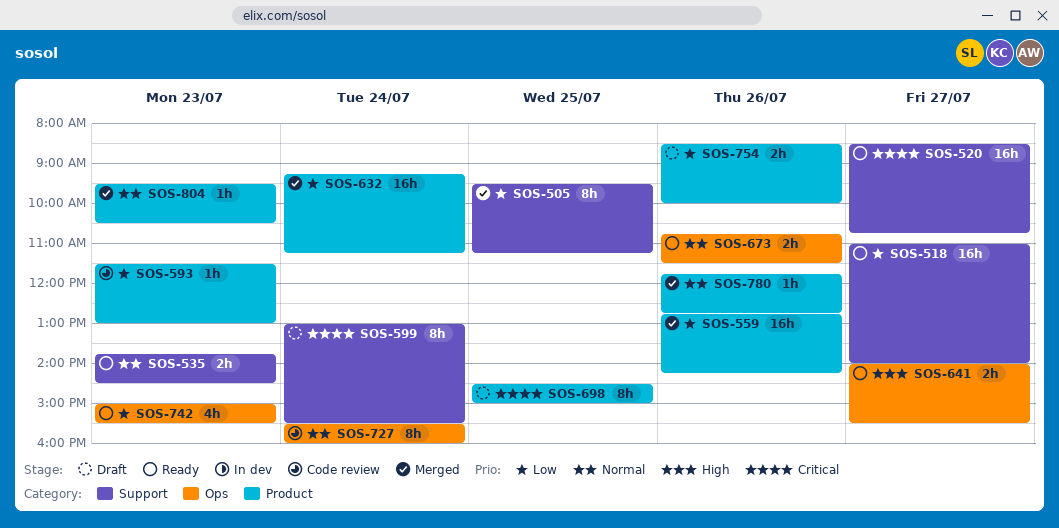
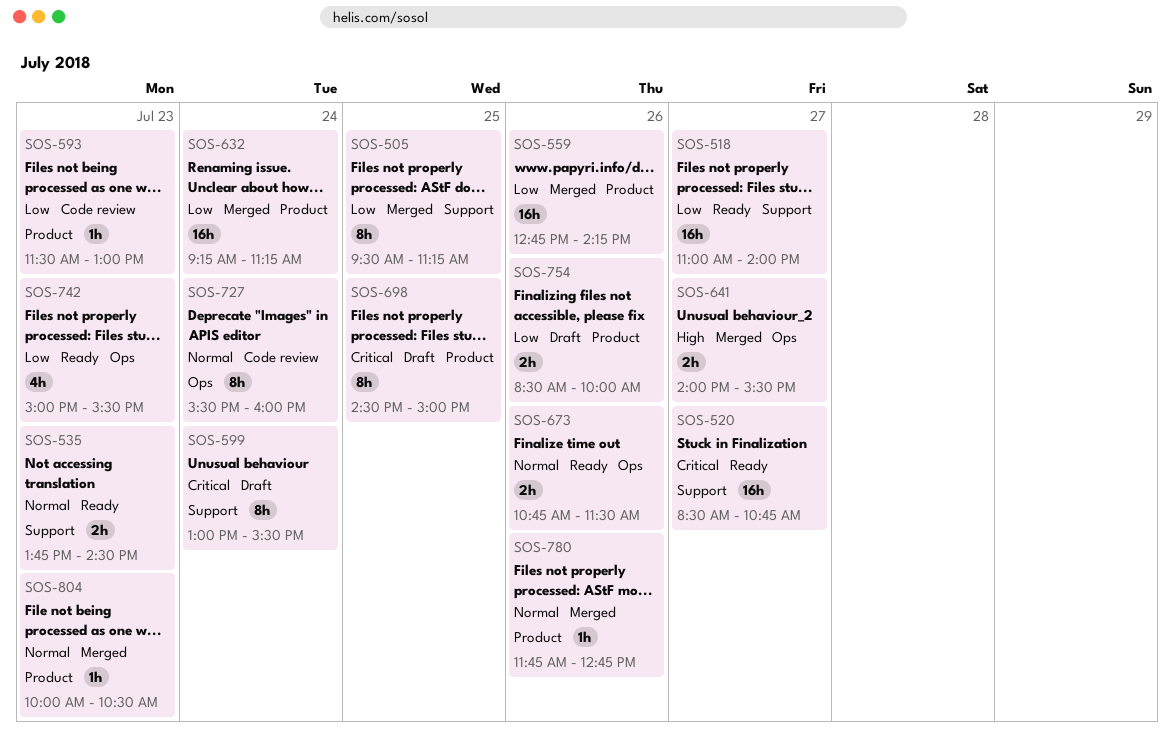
SOS-641, status: Ready -> Merged
SOS-804, begins: 09:30 -> 10:00

